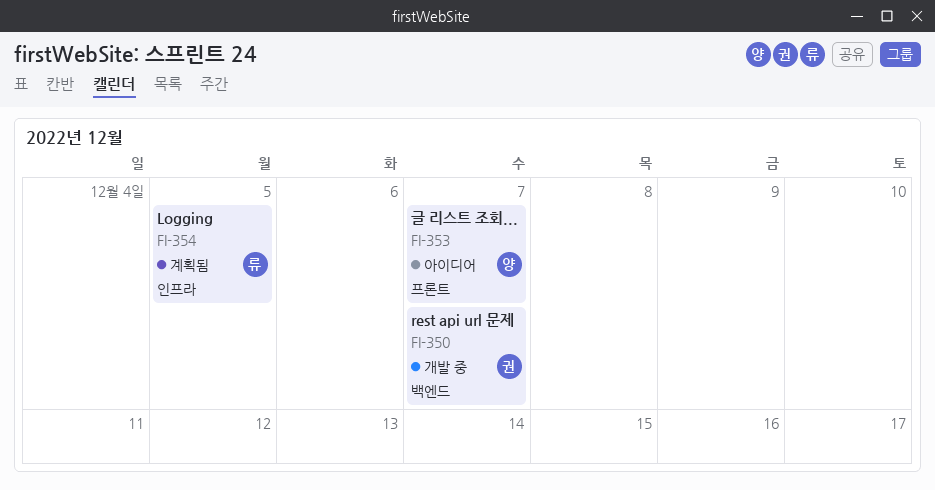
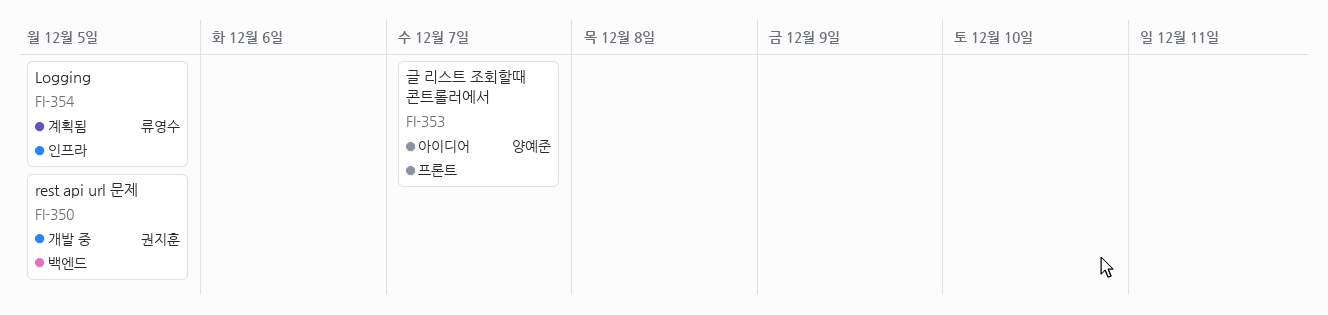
FI-350, due: Dec 7 -> Dec 5

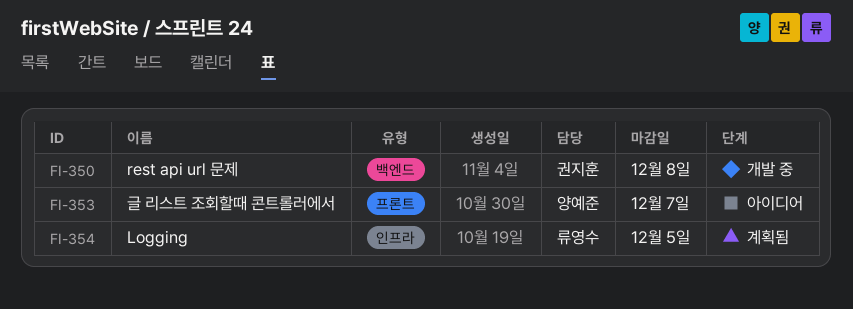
FI-350, due: Dec 5 -> Dec 8

